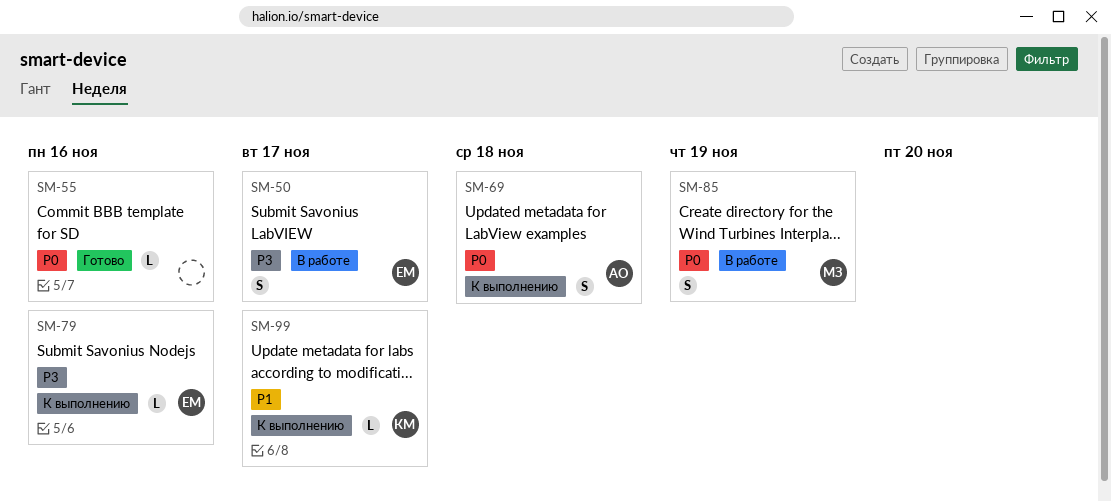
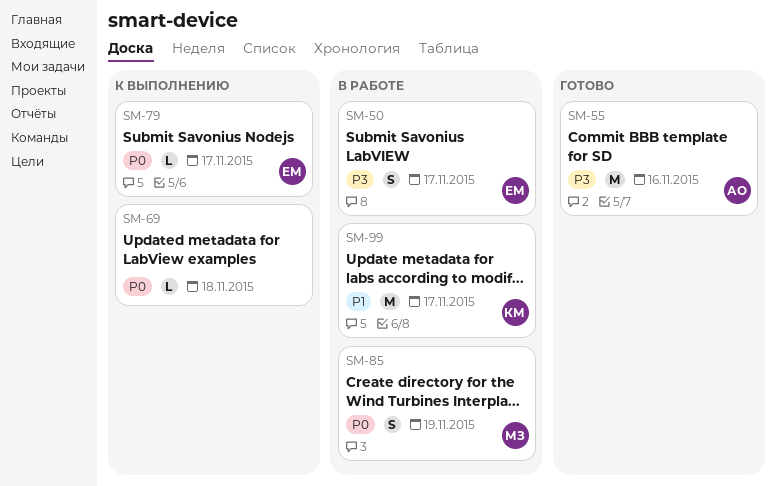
SM-55, owner: none -> АО
SM-55, priority: P0 -> P3
SM-55, estimate: L -> M
SM-69, owner: АО -> none
SM-69, estimate: S -> L
SM-79, priority: P3 -> P0
SM-79, due: Nov 16 -> Nov 17
SM-99, status: К выполнению -> В работе
SM-99, estimate: L -> M

